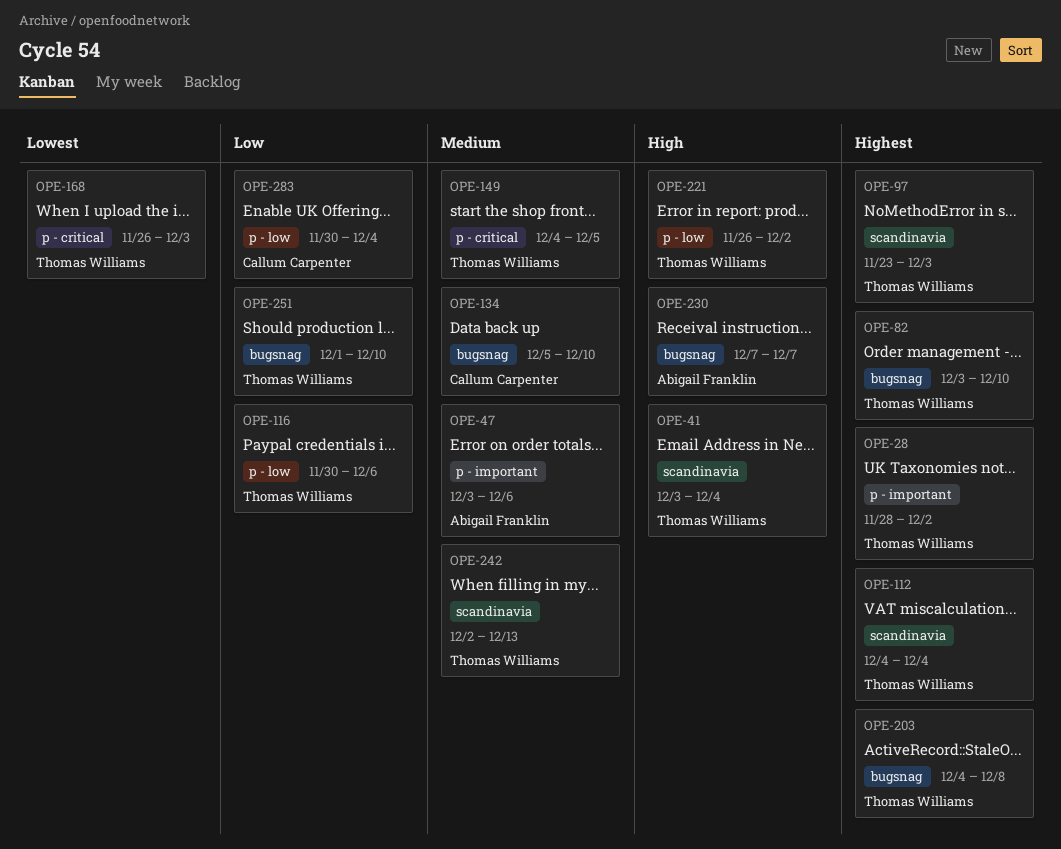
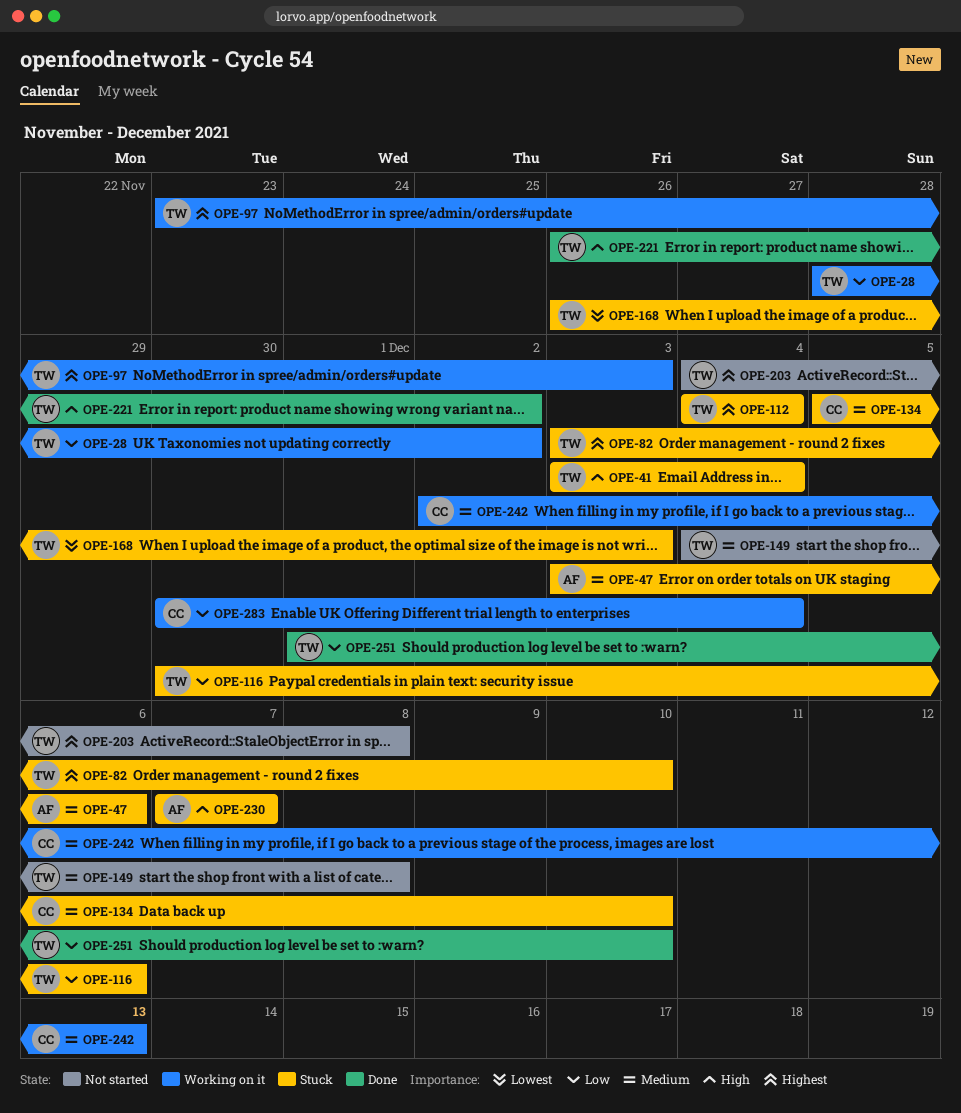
OPE-28, priority: Highest -> Low
OPE-149, due: Dec 5 -> Dec 8
OPE-242, owner: Thomas Williams -> Callum Carpenter

